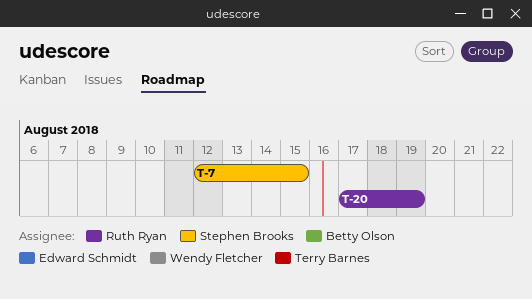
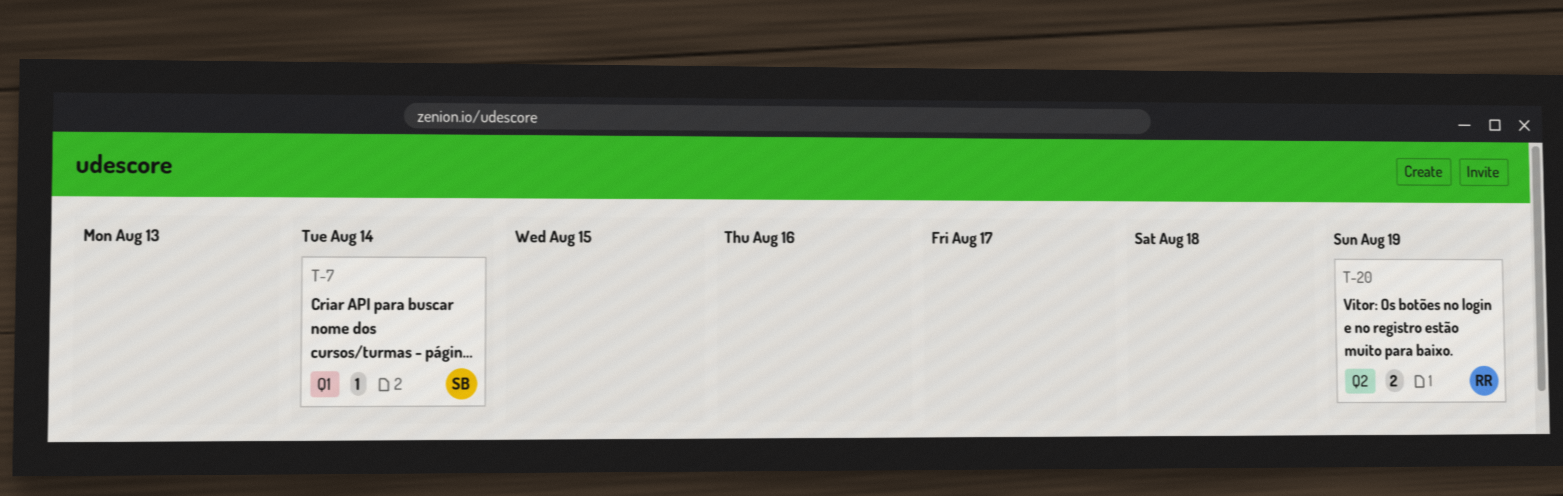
T-7, due: Aug 15 -> Aug 14

